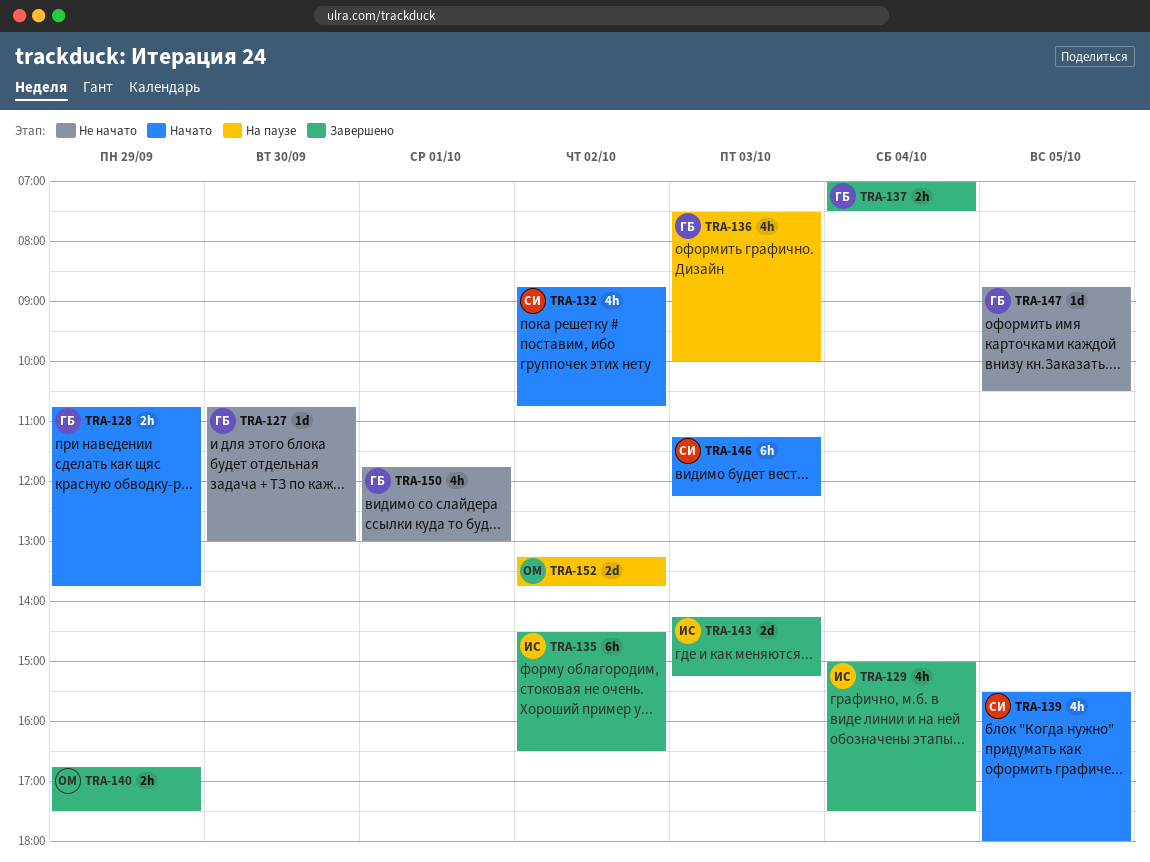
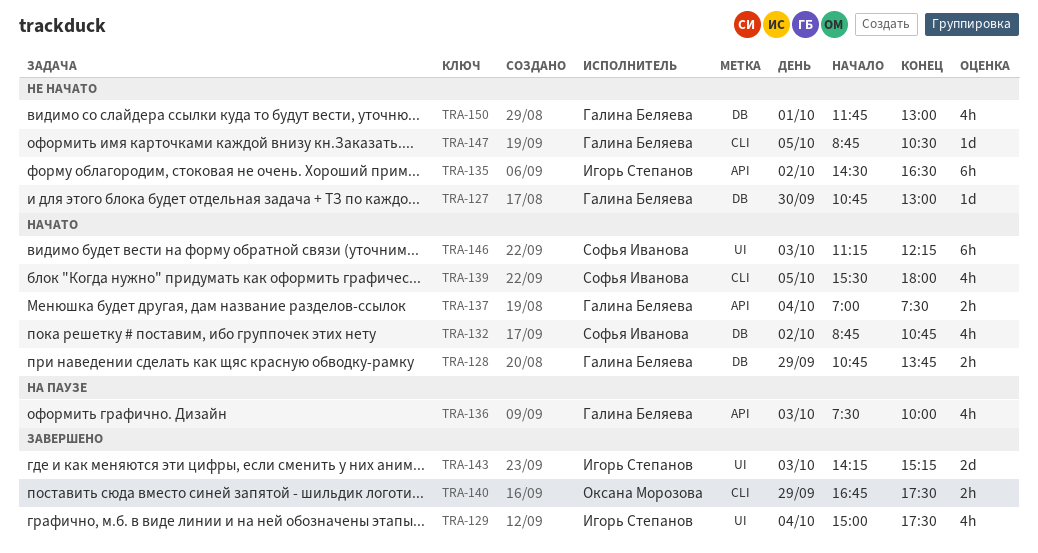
TRA-135, status: Завершено -> Не начато
TRA-137, status: Завершено -> Начато
TRA-152: present -> none

